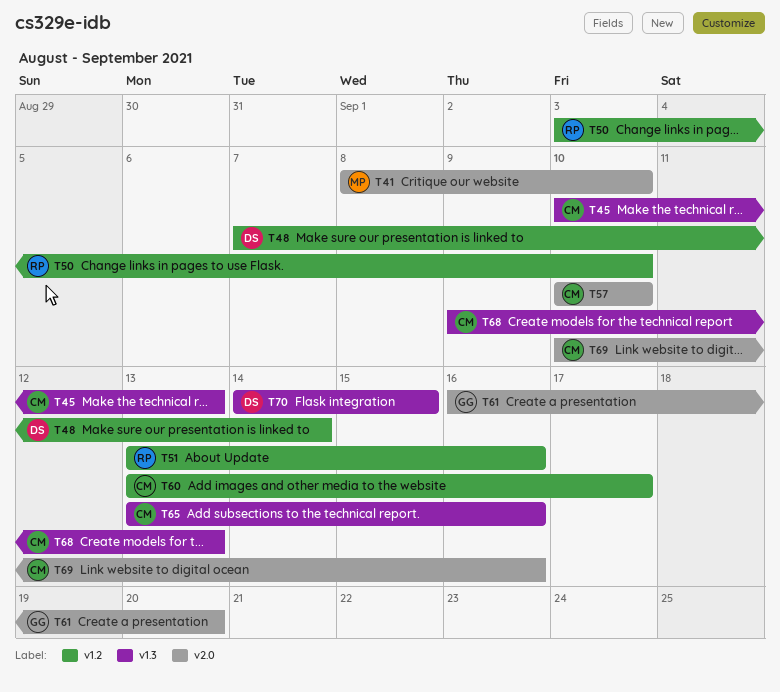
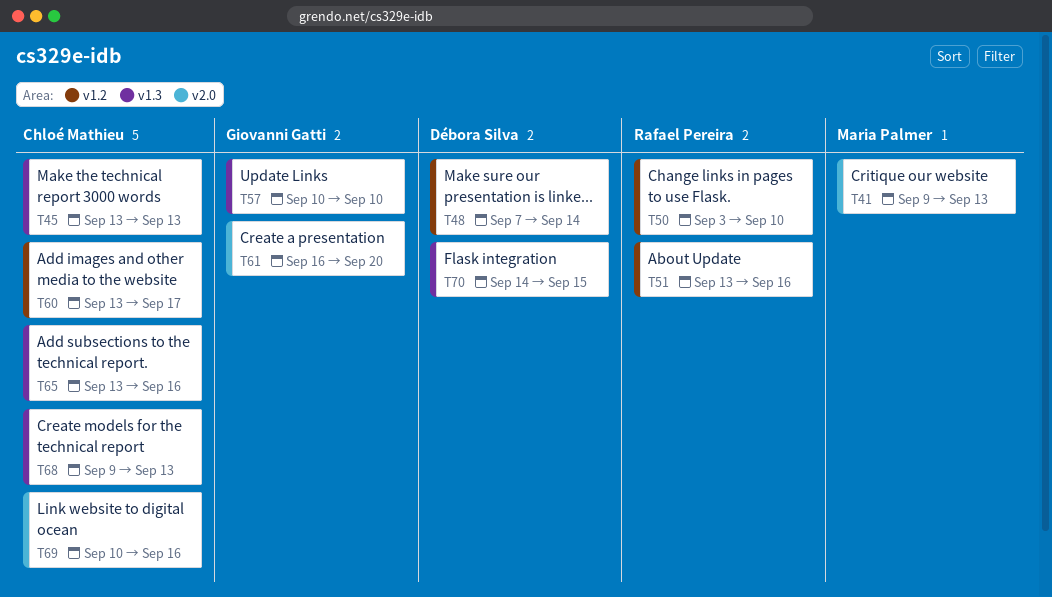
T41, start: Sep 8 -> Sep 9
T41, due: Sep 10 -> Sep 13
T45, start: Sep 10 -> Sep 13
T57, owner: Chloé Mathieu -> Giovanni Gatti
T57, label: v2.0 -> v1.3

